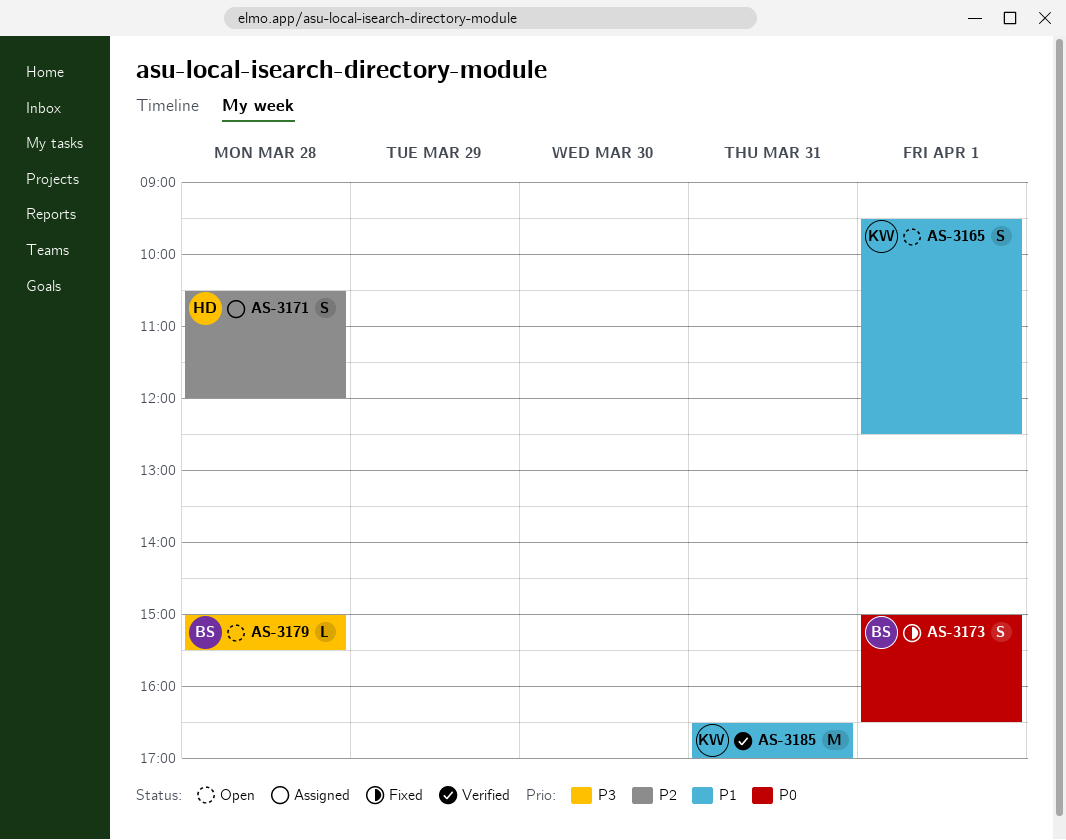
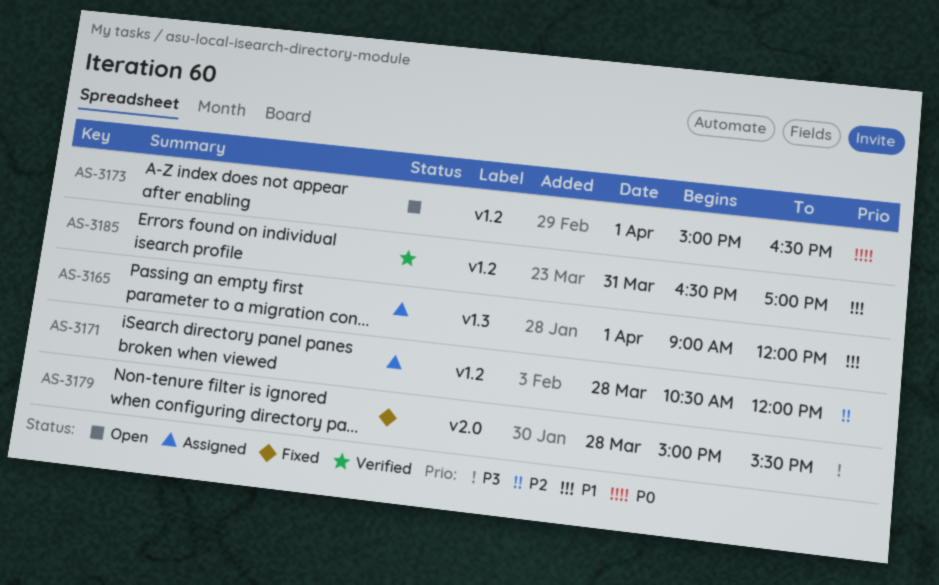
AS-3165, status: Open -> Assigned
AS-3165, begins: 09:30 -> 09:00
AS-3165, ends: 12:30 -> 12:00
AS-3173, status: Fixed -> Open
AS-3179, status: Open -> Fixed

